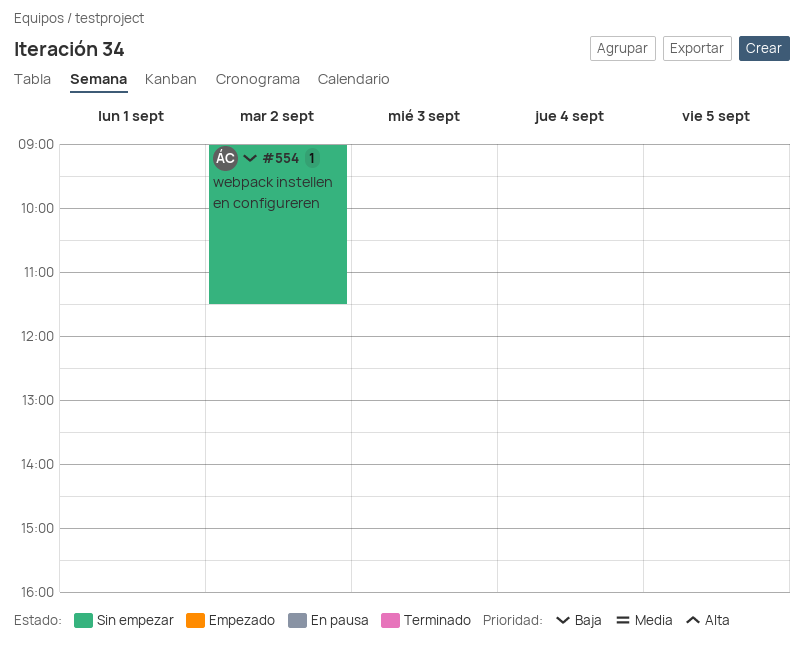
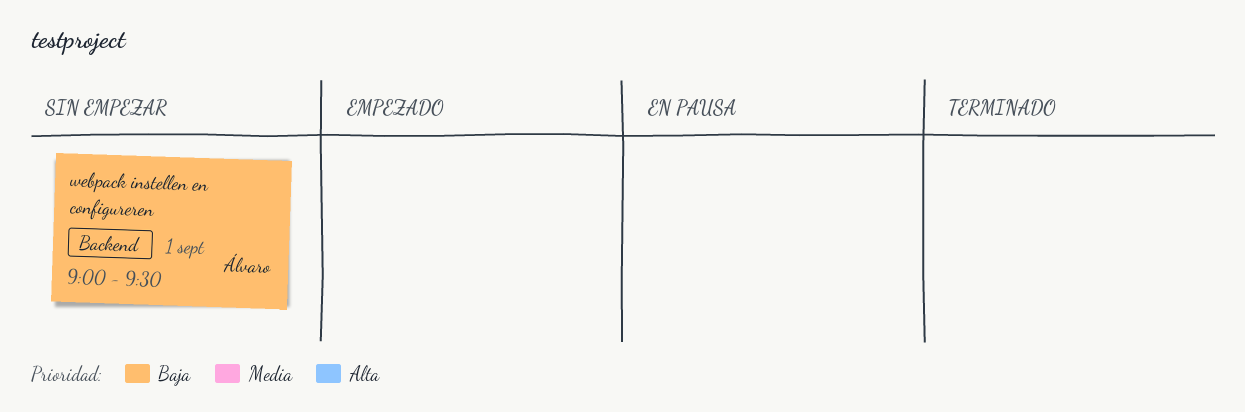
webpack instellen en configureren, day: Sep 2 -> Sep 1
webpack instellen en configureren, ends: 11:30 -> 09:30

